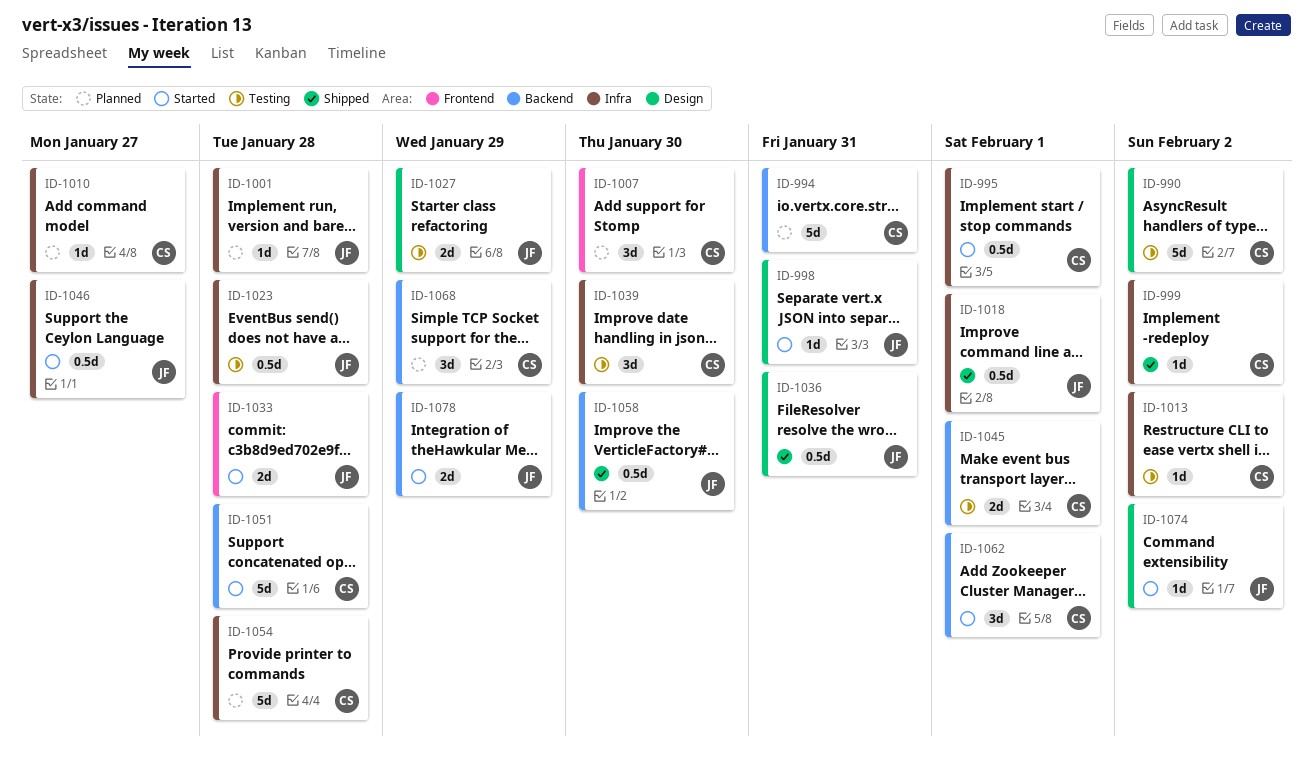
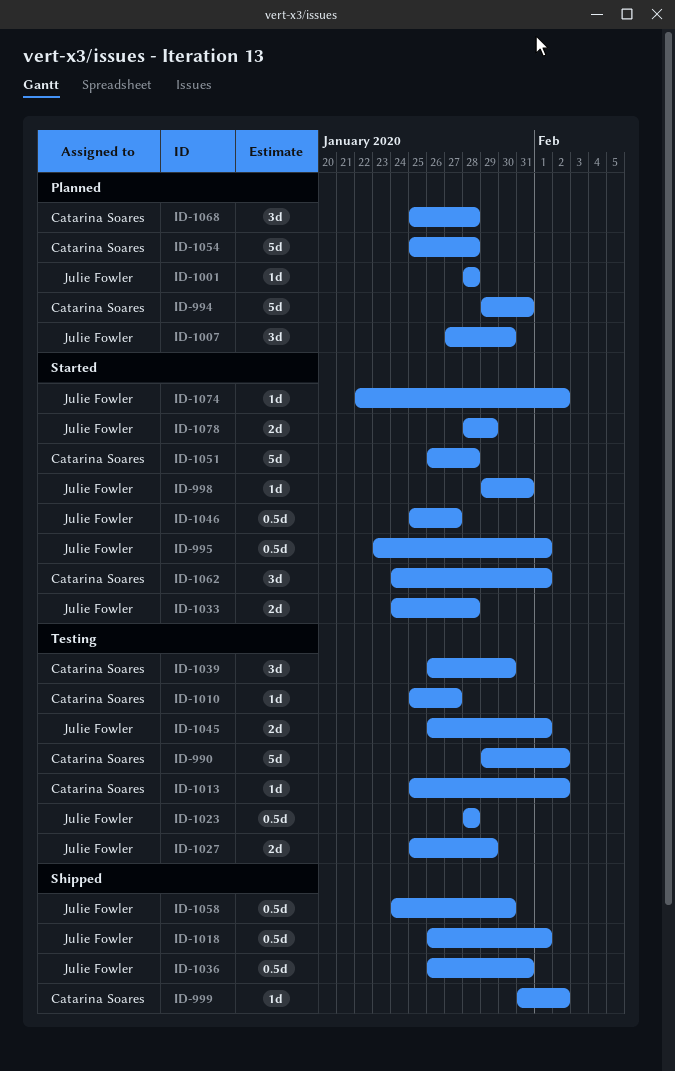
ID-995, owner: Catarina Soares -> Julie Fowler
ID-1007, owner: Catarina Soares -> Julie Fowler
ID-1010, status: Planned -> Testing
ID-1045, owner: Catarina Soares -> Julie Fowler
ID-1068, due: Jan 29 -> Jan 28

